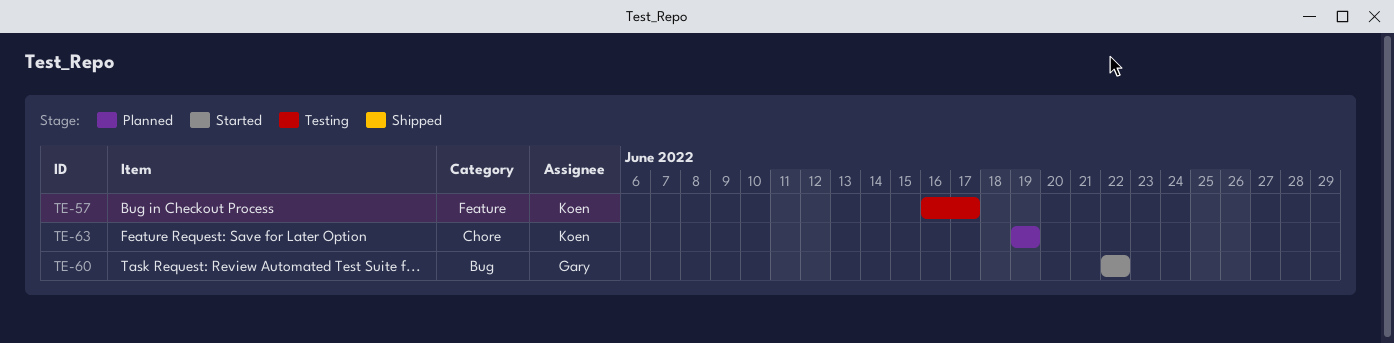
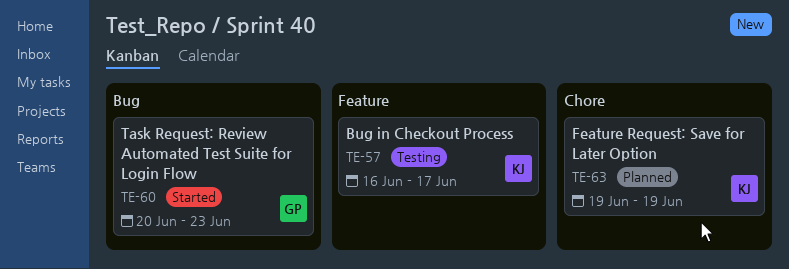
TE-60, start: Jun 22 -> Jun 20
TE-60, due: Jun 22 -> Jun 23

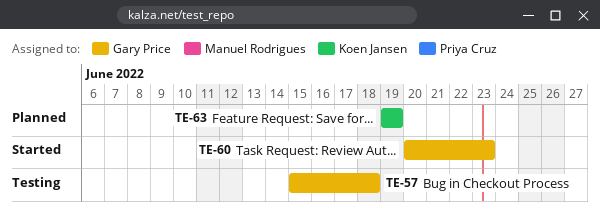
TE-57, owner: Koen Jansen -> Gary Price
TE-57, start: Jun 16 -> Jun 15
TE-57, due: Jun 17 -> Jun 18

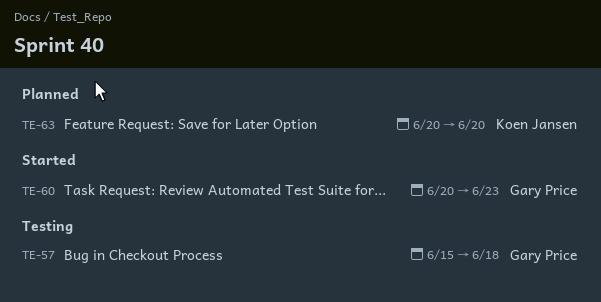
TE-63, start: Jun 19 -> Jun 20
TE-63, due: Jun 19 -> Jun 20

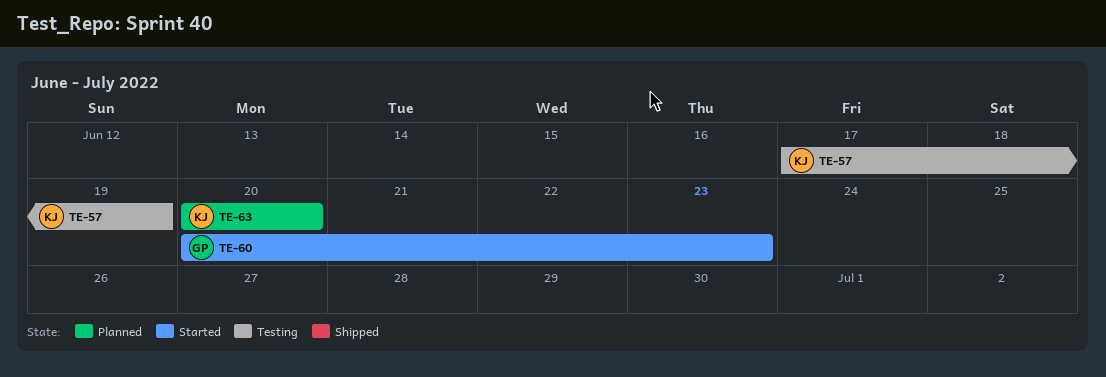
TE-57, owner: Gary Price -> Koen Jansen
TE-57, start: Jun 15 -> Jun 17
TE-57, due: Jun 18 -> Jun 19

